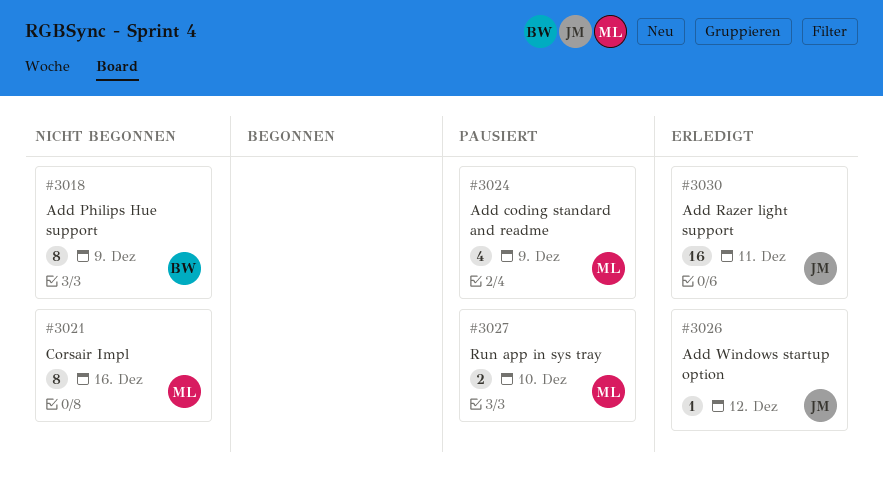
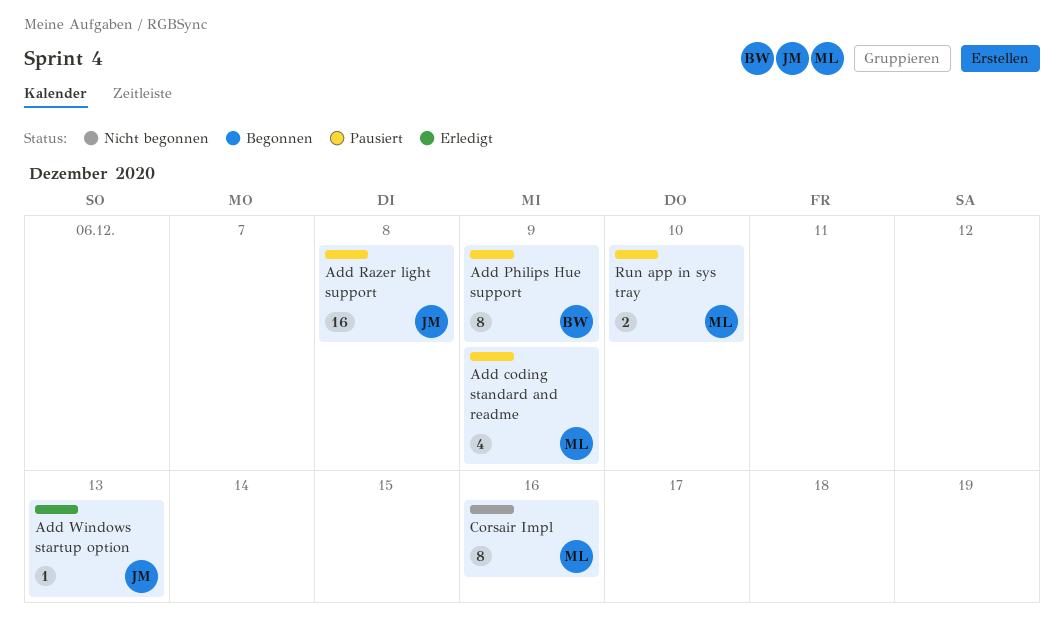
Add Philips Hue support, status: Nicht begonnen -> Pausiert
Add Razer light support, status: Erledigt -> Pausiert
Add Razer light support, due: Dec 11 -> Dec 8
Add Windows startup option, due: Dec 12 -> Dec 13

